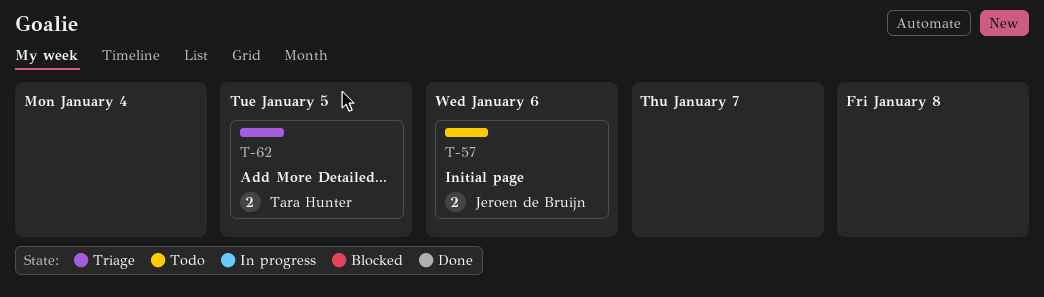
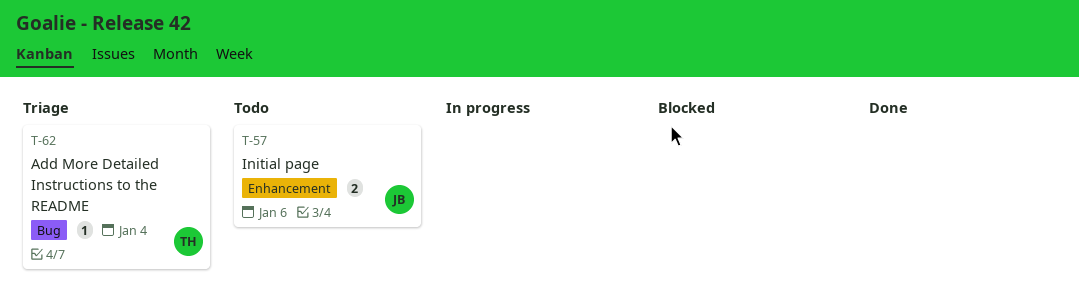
T-62, estimate: 2 -> 1
T-62, due: Jan 5 -> Jan 4

